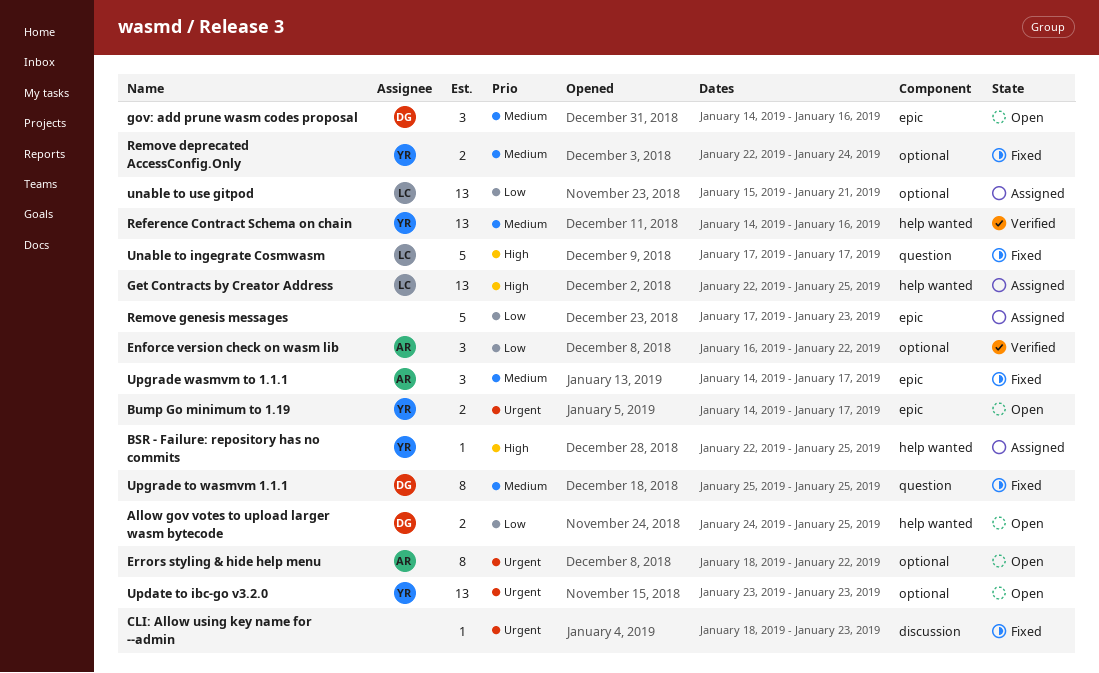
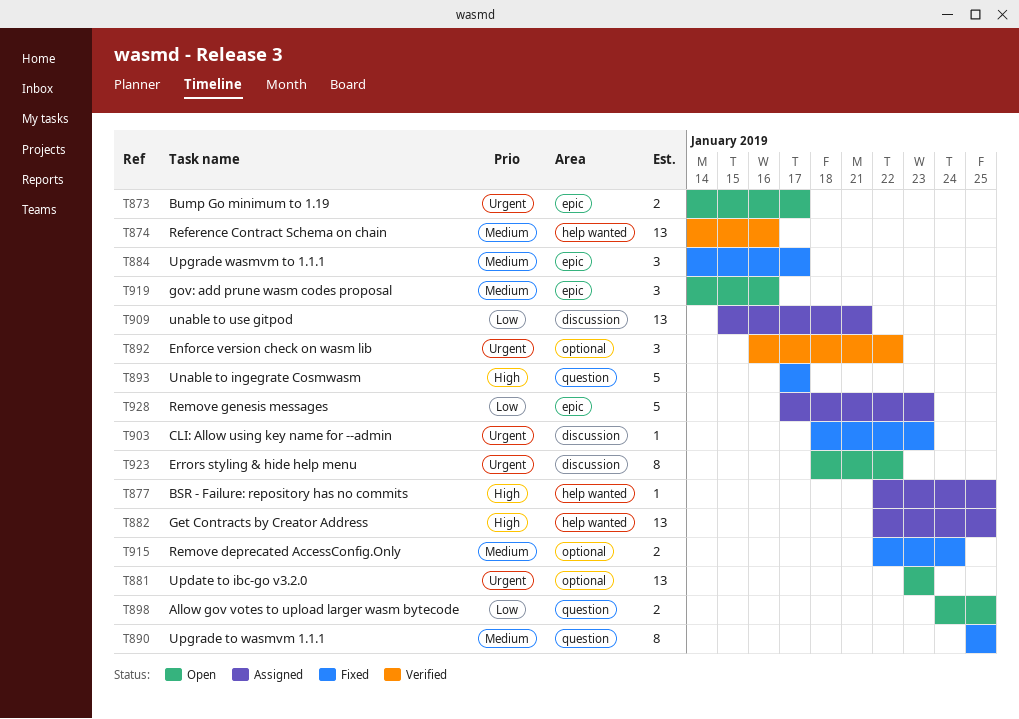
Allow gov votes to upload larger wasm bytecode, label: help wanted -> question
Enforce version check on wasm lib, priority: Low -> Urgent
Errors styling & hide help menu, label: optional -> discussion
unable to use gitpod, label: optional -> discussion

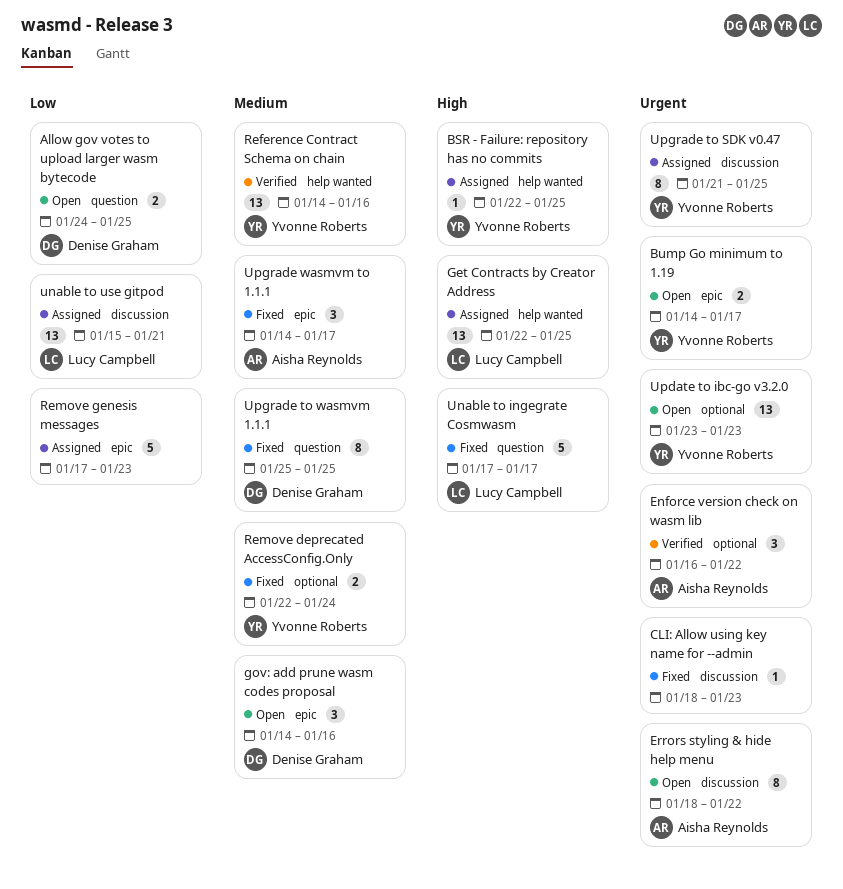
Upgrade to SDK v0.47: none -> present

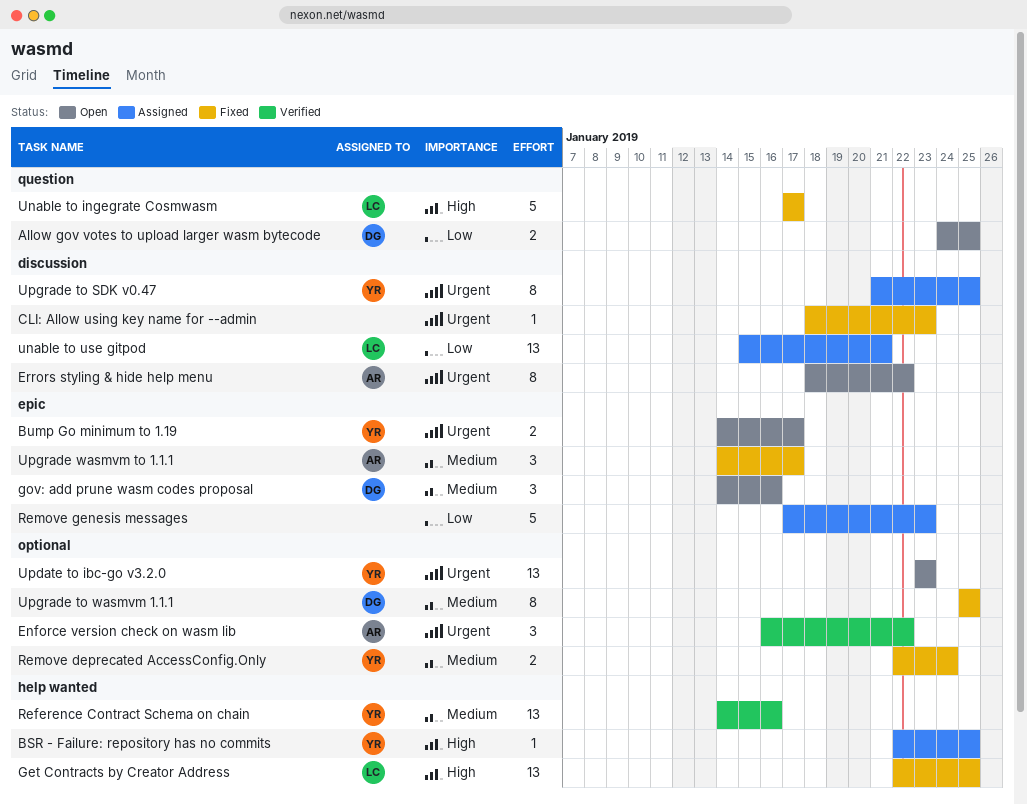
Get Contracts by Creator Address, status: Assigned -> Fixed
Upgrade to wasmvm 1.1.1, label: question -> optional

